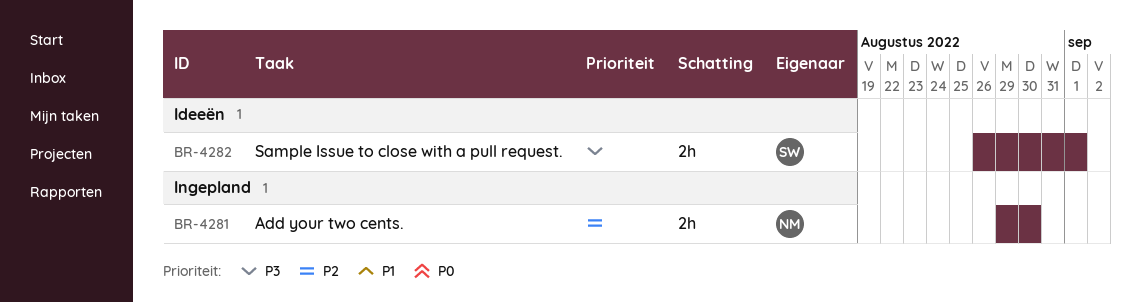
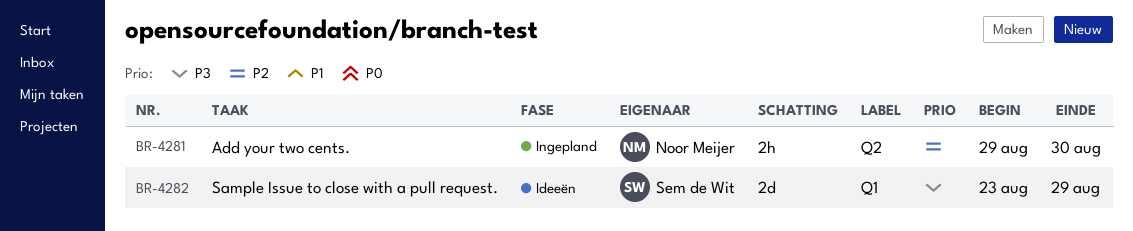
BR-4282, estimate: 2h -> 2d
BR-4282, start: Aug 26 -> Aug 23
BR-4282, due: Sep 1 -> Aug 29

